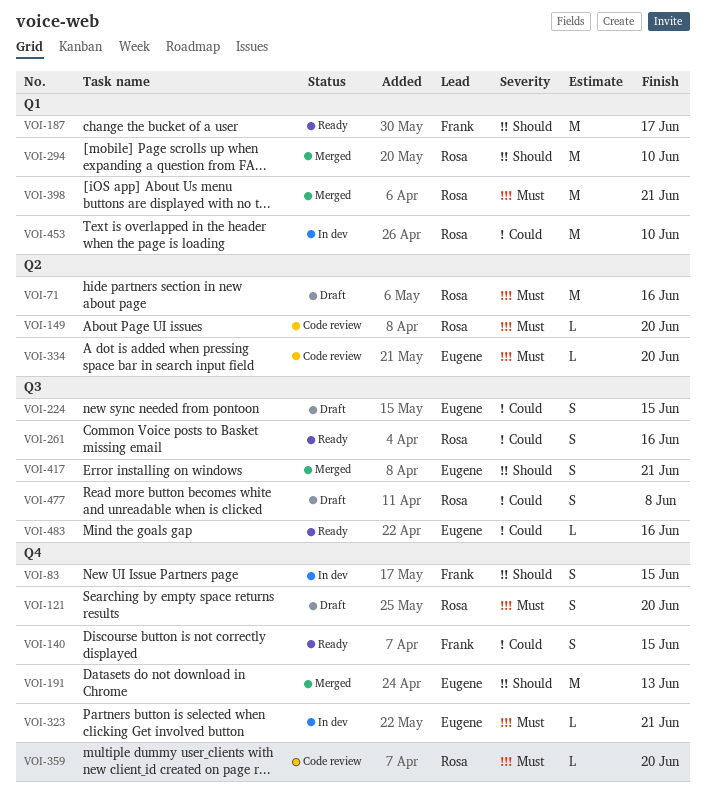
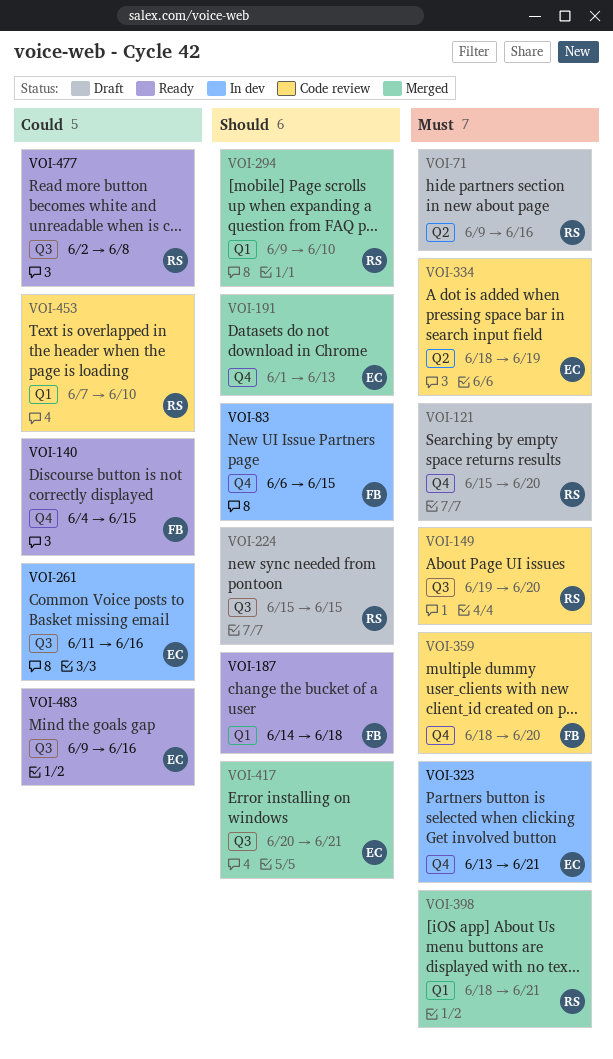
VOI-149, label: Q2 -> Q3
VOI-187, due: Jun 17 -> Jun 18
VOI-224, owner: Eugene -> Rosa
VOI-224, priority: Could -> Should
VOI-261, status: Ready -> In dev
VOI-261, owner: Rosa -> Eugene
VOI-334, due: Jun 20 -> Jun 19
VOI-359, owner: Rosa -> Frank
VOI-453, status: In dev -> Code review
VOI-477, status: Draft -> Ready

